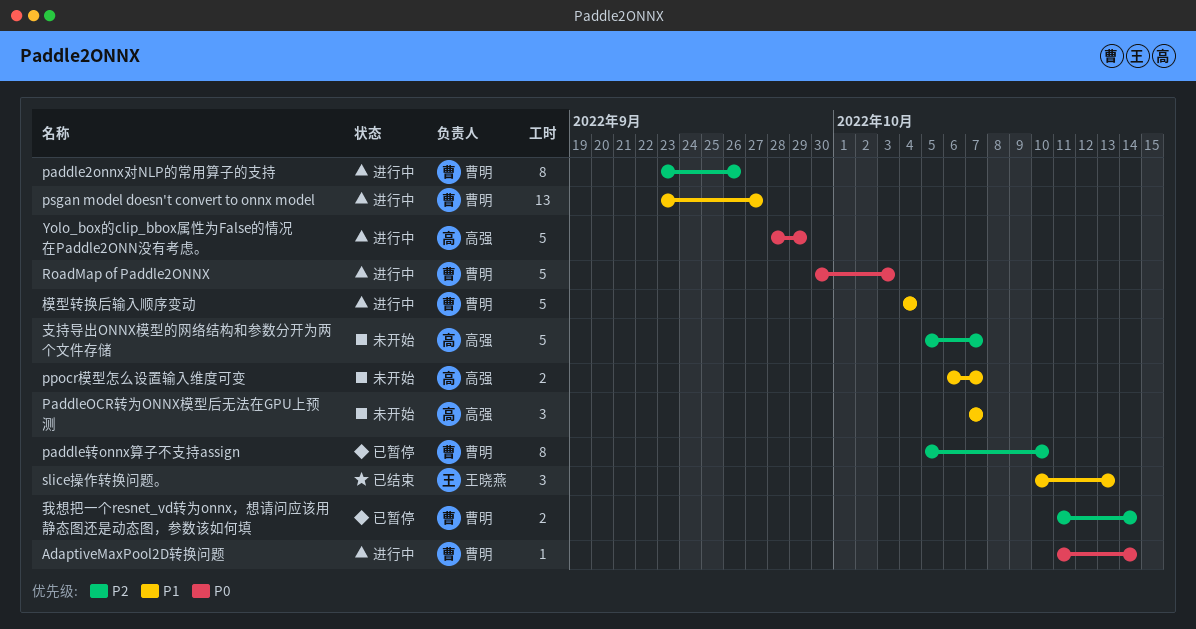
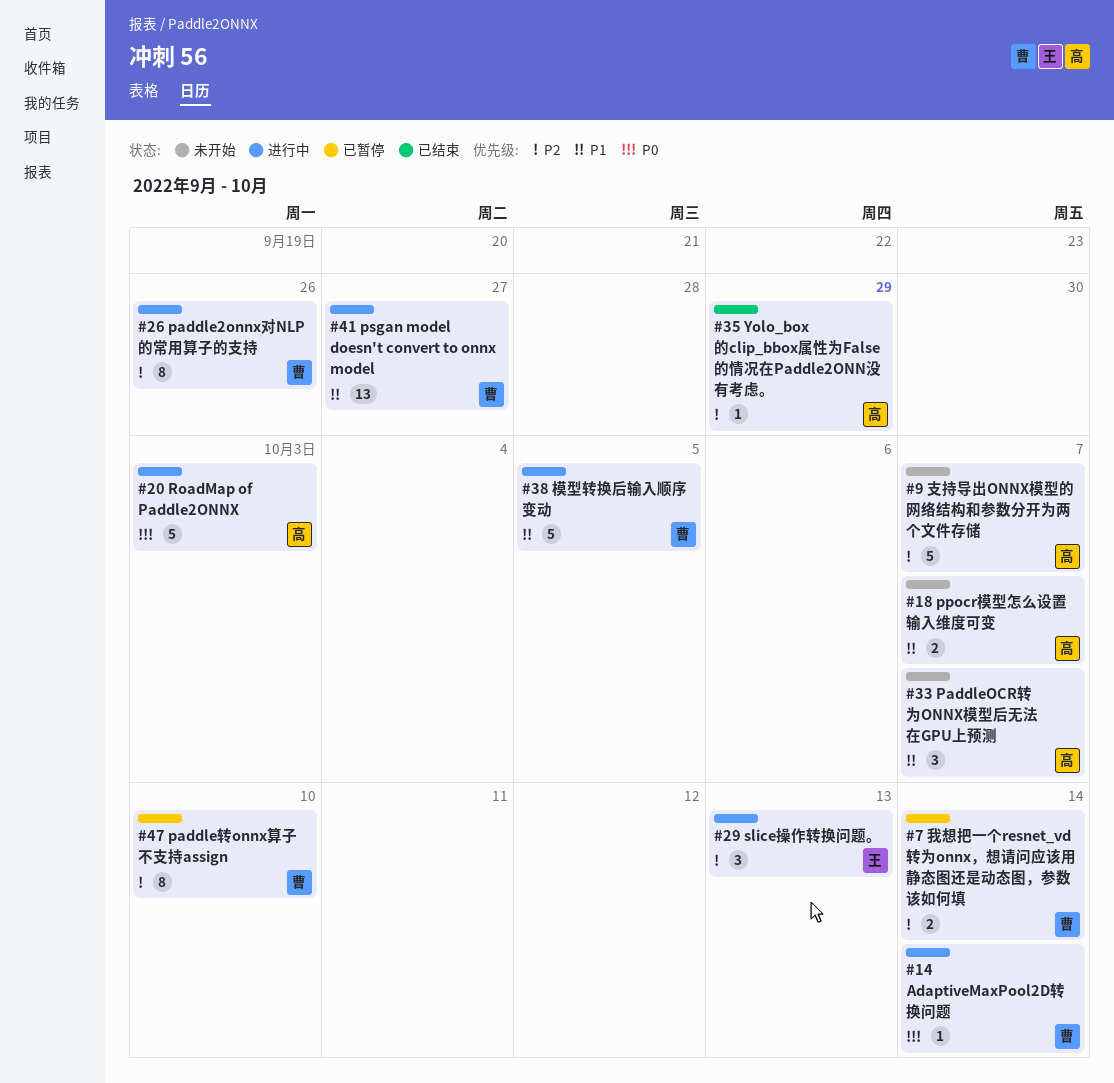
RoadMap of Paddle2ONNX, owner: 曹明 -> 高强
slice操作转换问题。, status: 已结束 -> 进行中
slice操作转换问题。, priority: P1 -> P2
Yolo_box的clip_bbox属性为False的情况在Paddle2ONN没有考虑。, status: 进行中 -> 已结束
Yolo_box的clip_bbox属性为False的情况在Paddle2ONN没有考虑。, priority: P0 -> P2
Yolo_box的clip_bbox属性为False的情况在Paddle2ONN没有考虑。, estimate: 5 -> 1
模型转换后输入顺序变动, due: Oct 4 -> Oct 5

